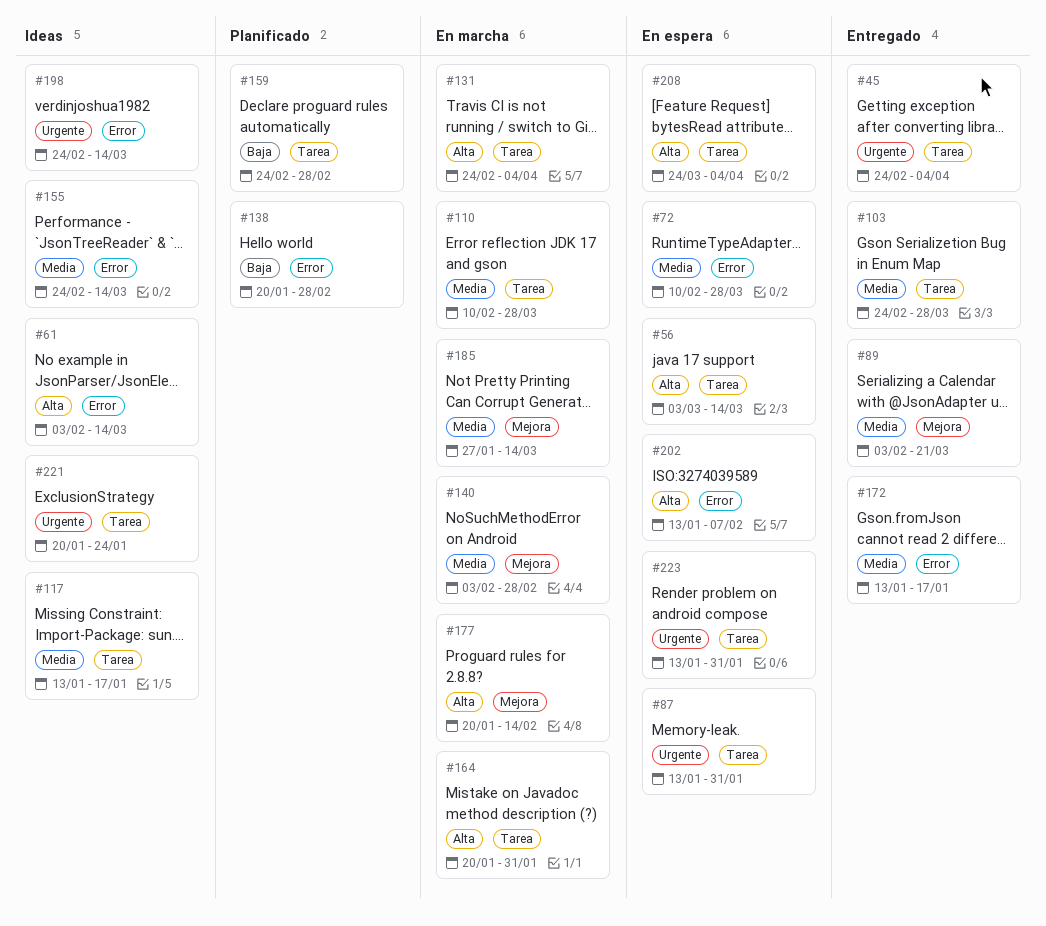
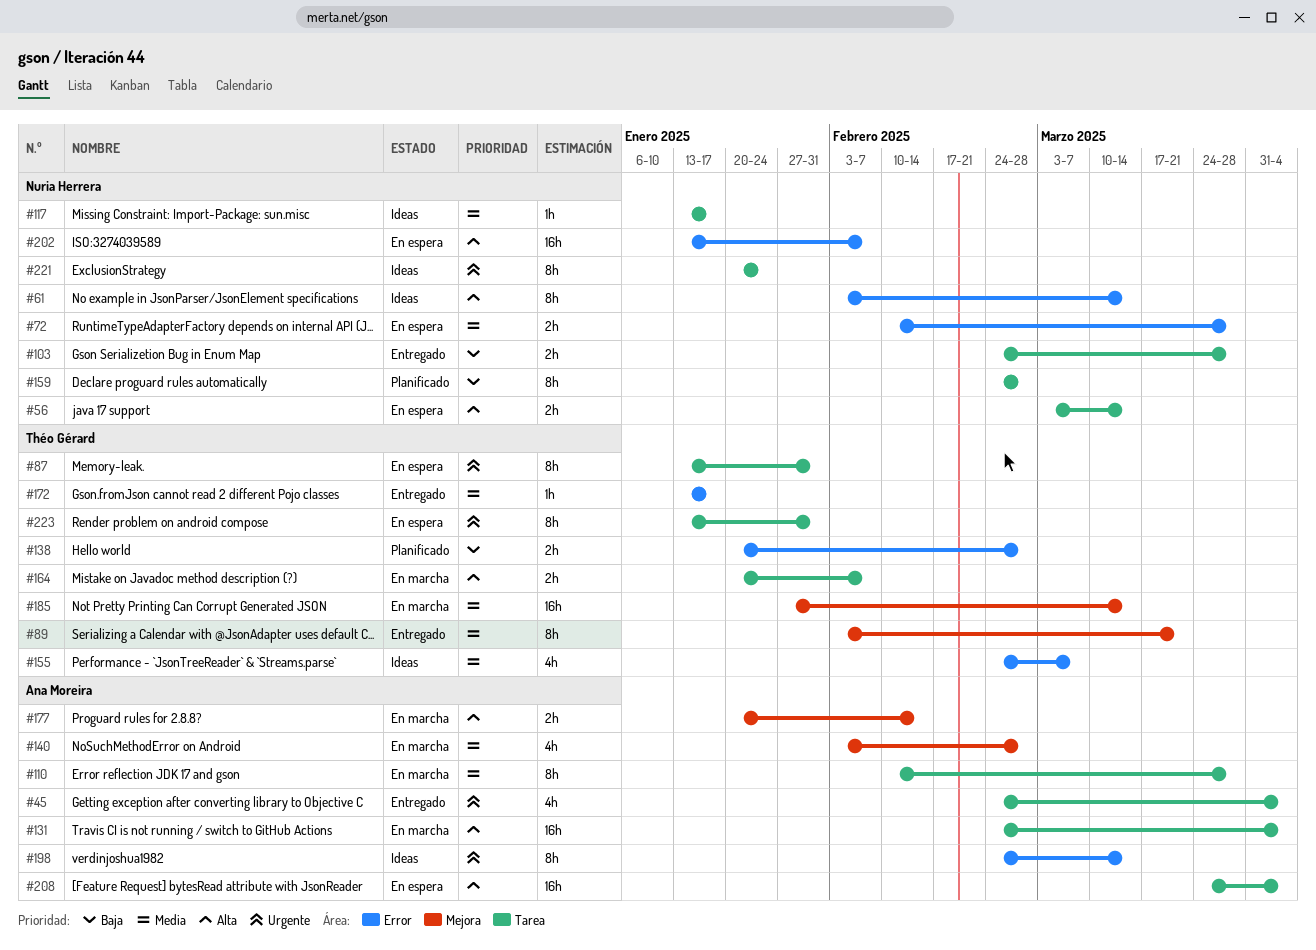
#103, priority: Media -> Baja
#155, due: Mar 14 -> Mar 7
#164, due: Jan 31 -> Feb 7

